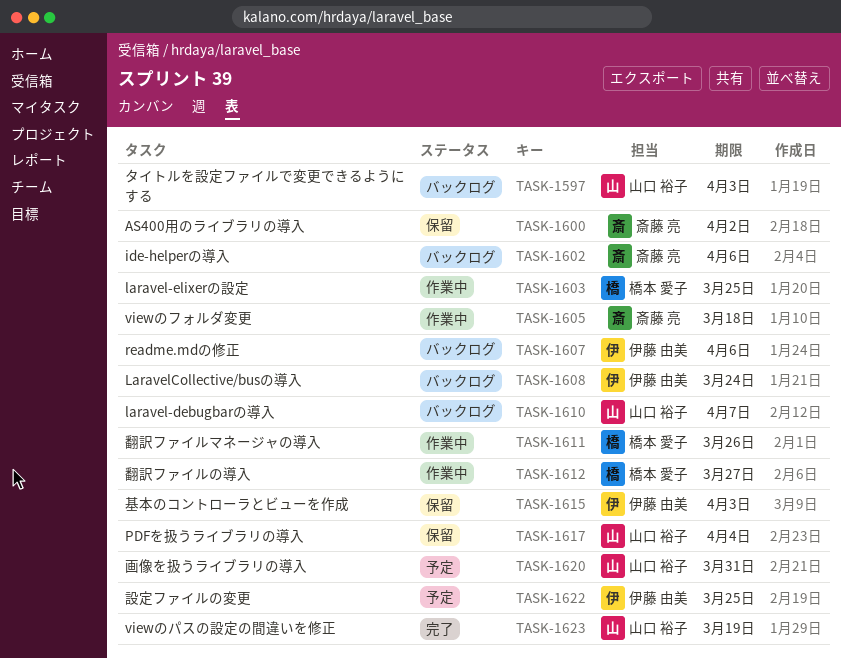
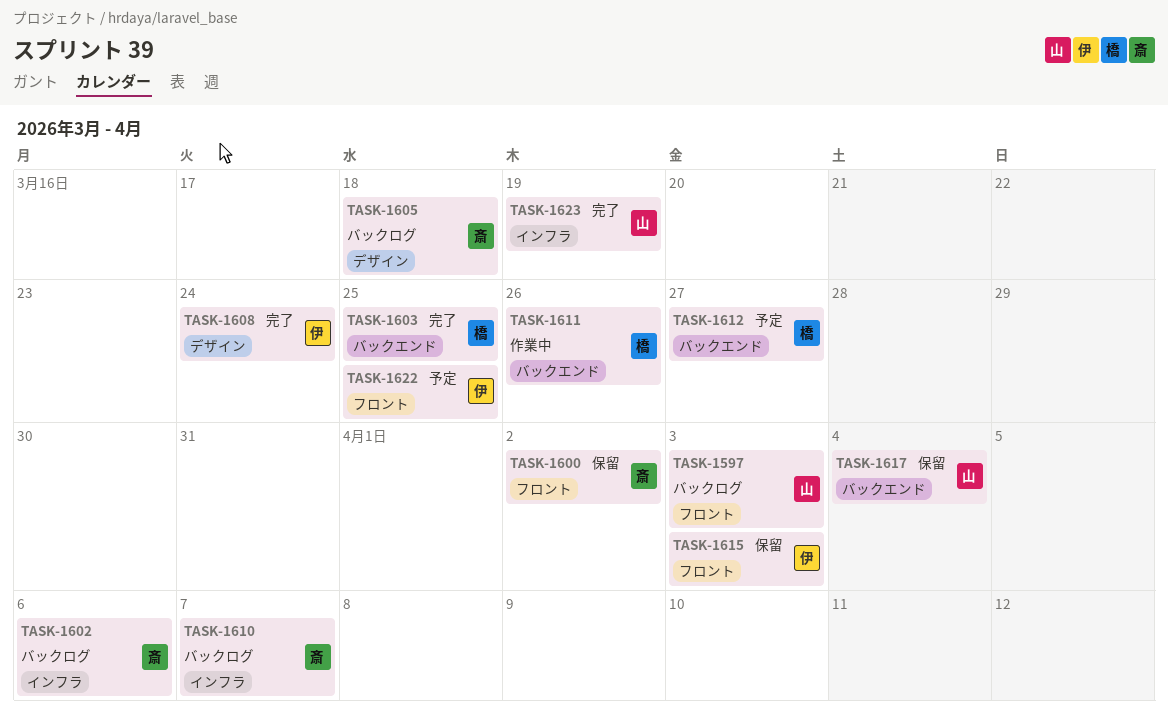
TASK-1603, status: 作業中 -> 完了
TASK-1605, status: 作業中 -> バックログ
TASK-1607: present -> none
TASK-1608, status: バックログ -> 完了
TASK-1610, owner: 山口 裕子 -> 斎藤 亮
TASK-1612, status: 作業中 -> 予定
TASK-1620: present -> none

